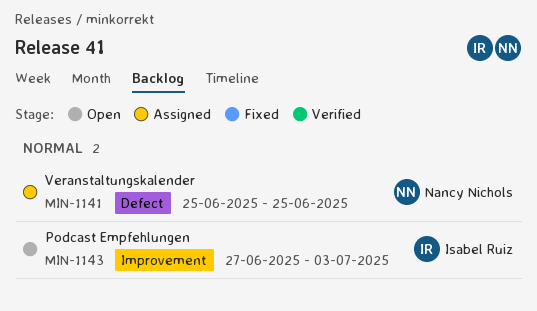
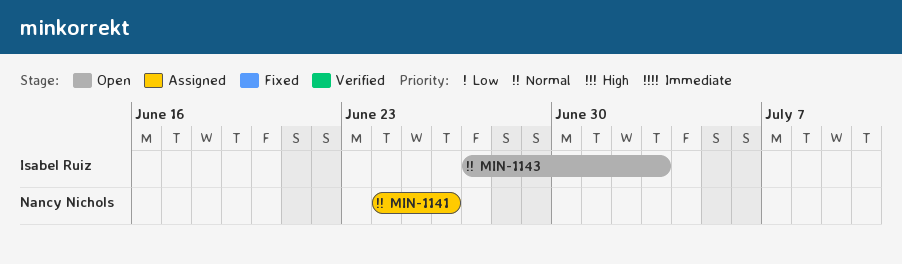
MIN-1141, start: Jun 25 -> Jun 24
MIN-1141, due: Jun 25 -> Jun 26

